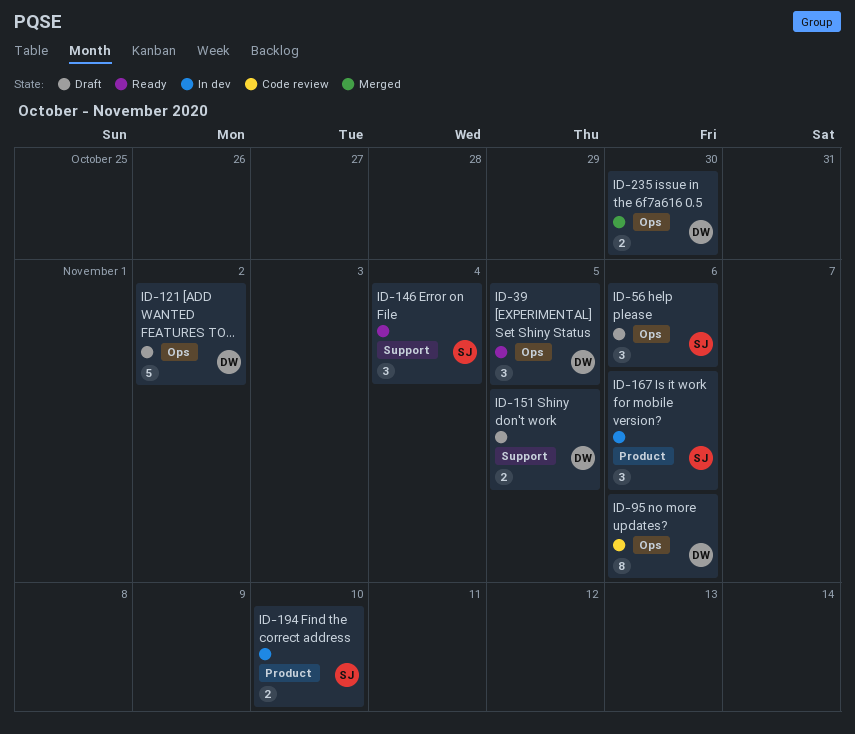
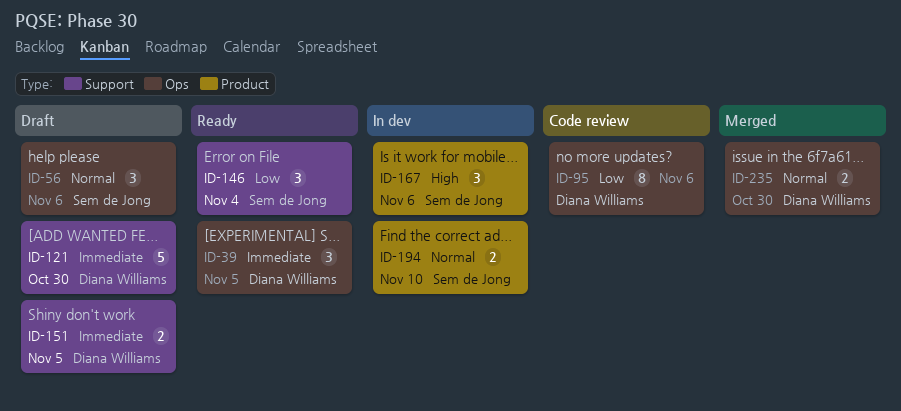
ID-121, label: Ops -> Support
ID-121, due: Nov 2 -> Oct 30

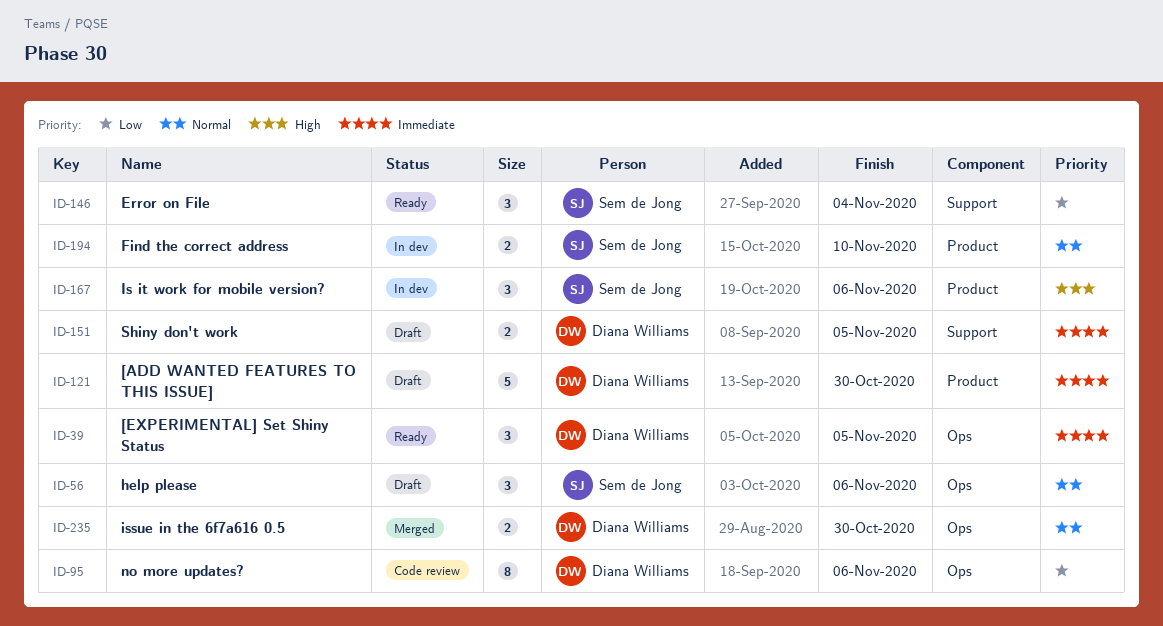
ID-121, label: Support -> Product

